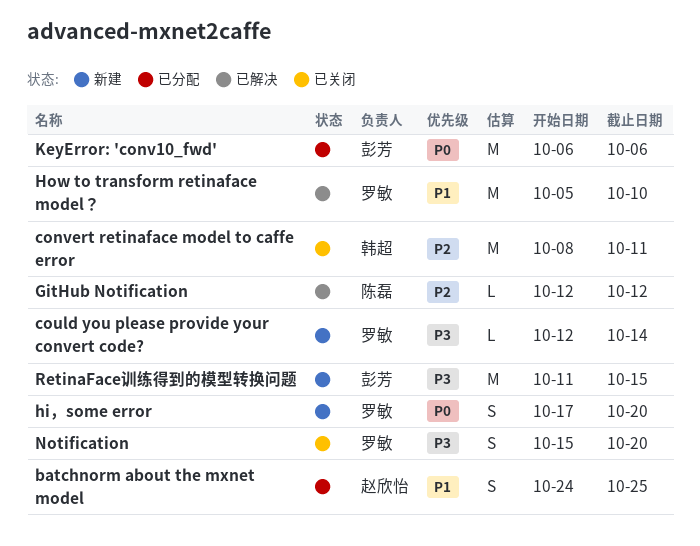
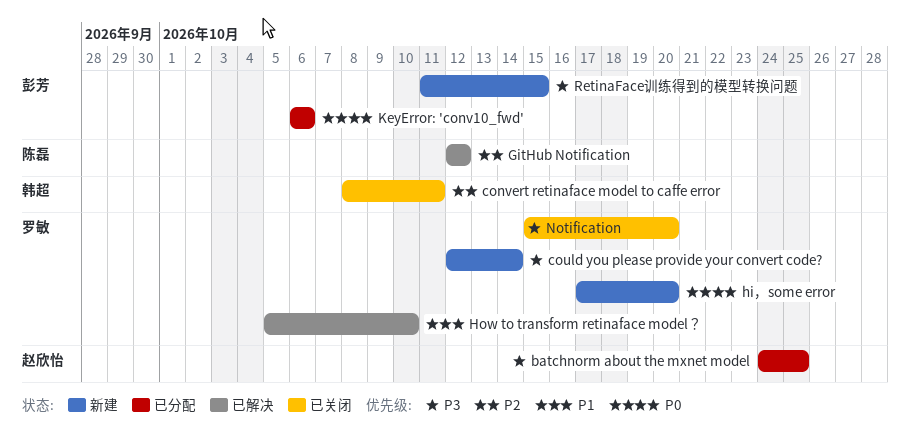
batchnorm about the mxnet model, priority: P1 -> P3

